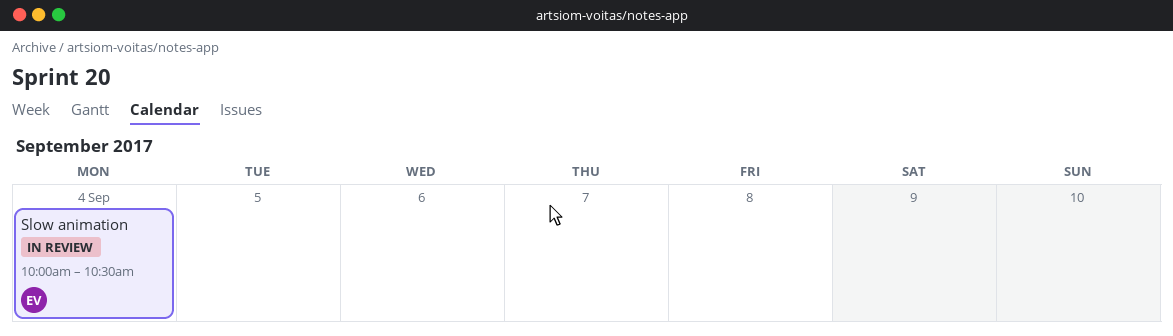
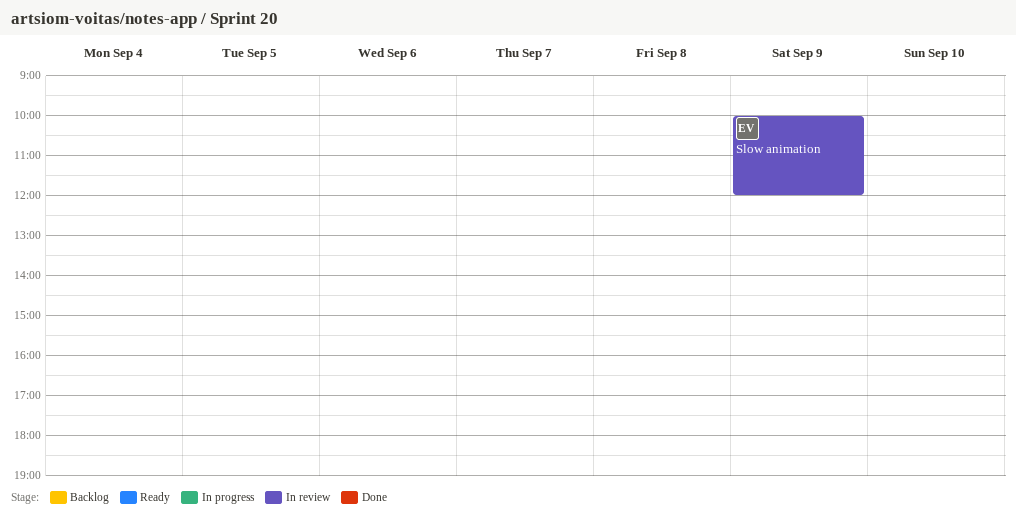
Slow animation, day: Sep 4 -> Sep 9
Slow animation, ends: 10:30 -> 12:00

